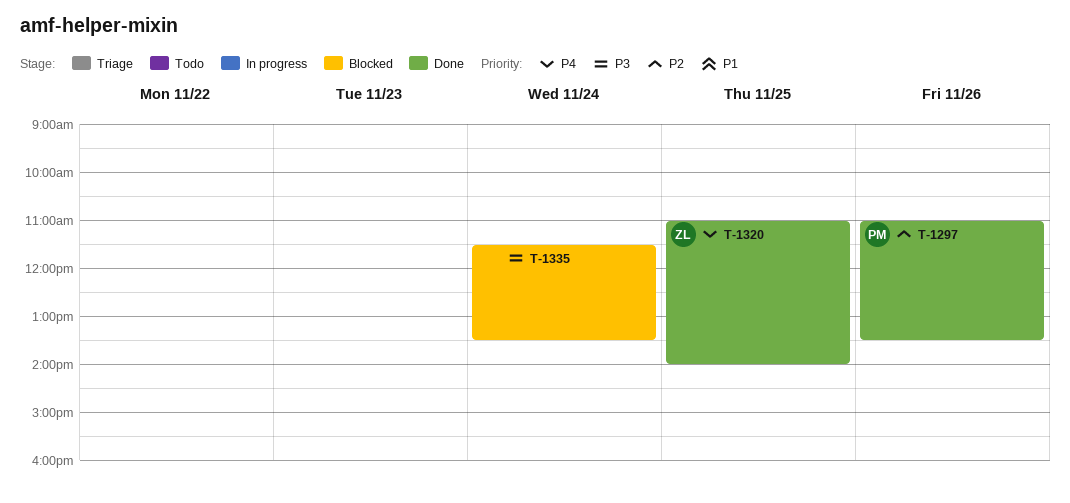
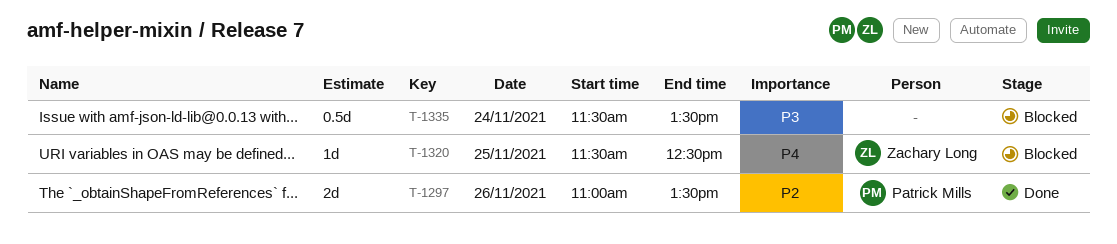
T-1320, status: Done -> Blocked
T-1320, begins: 11:00 -> 11:30
T-1320, ends: 14:00 -> 12:30

